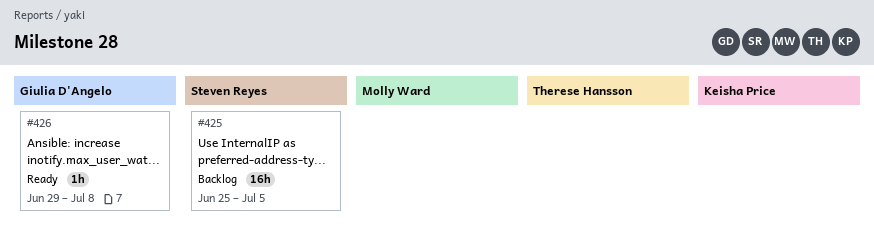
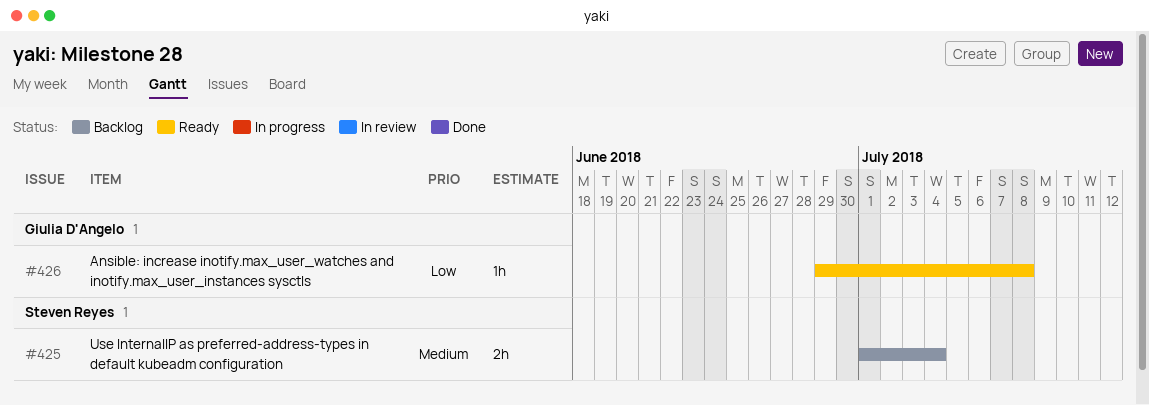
#425, estimate: 16h -> 2h
#425, start: Jun 25 -> Jul 1
#425, due: Jul 5 -> Jul 4

